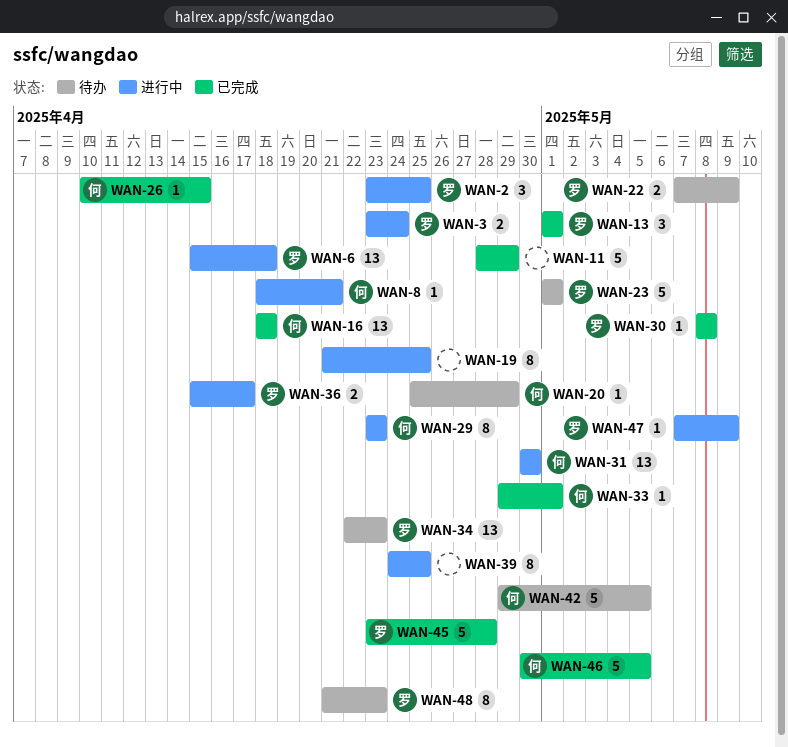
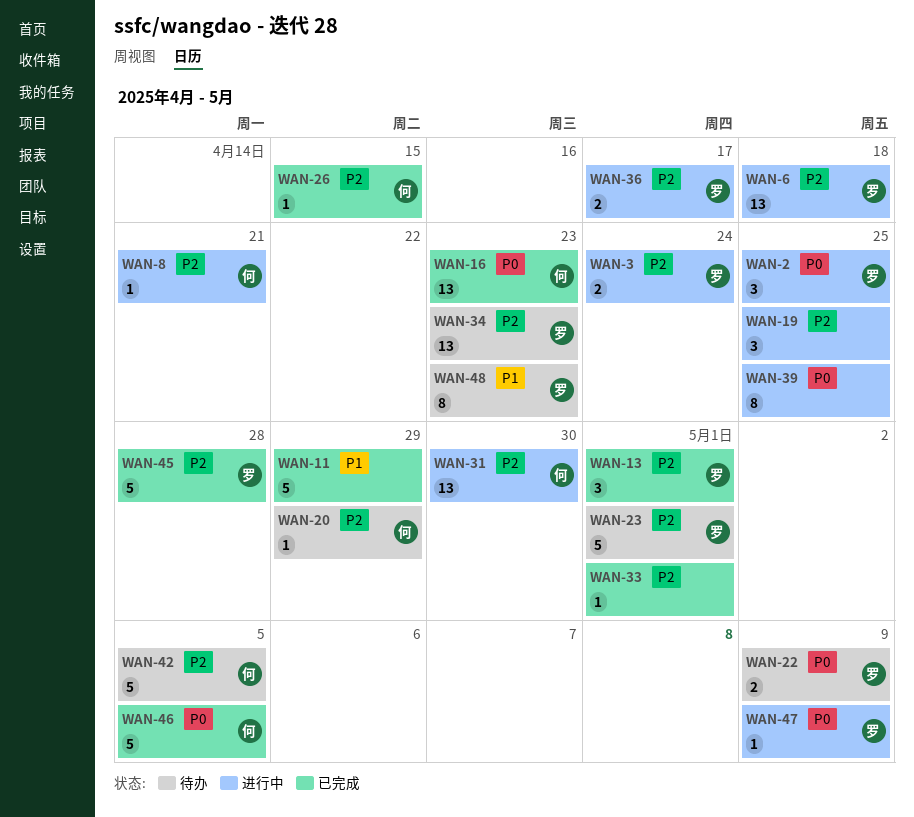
WAN-16, due: Apr 18 -> Apr 23
WAN-19, estimate: 8 -> 3
WAN-29: present -> none
WAN-30: present -> none
WAN-33, owner: 何 -> none

